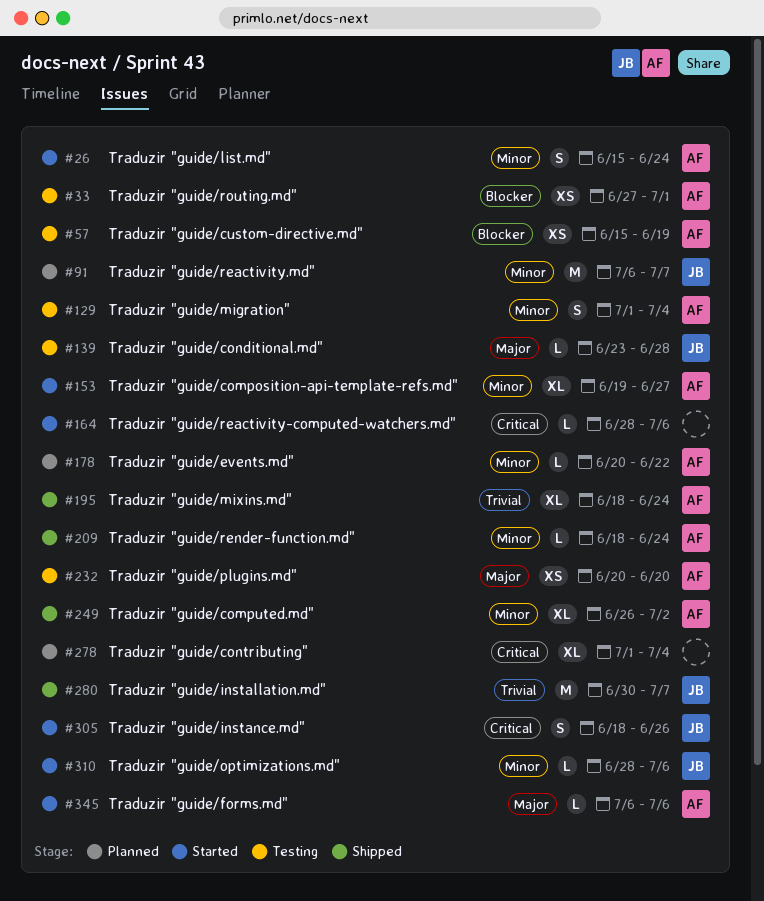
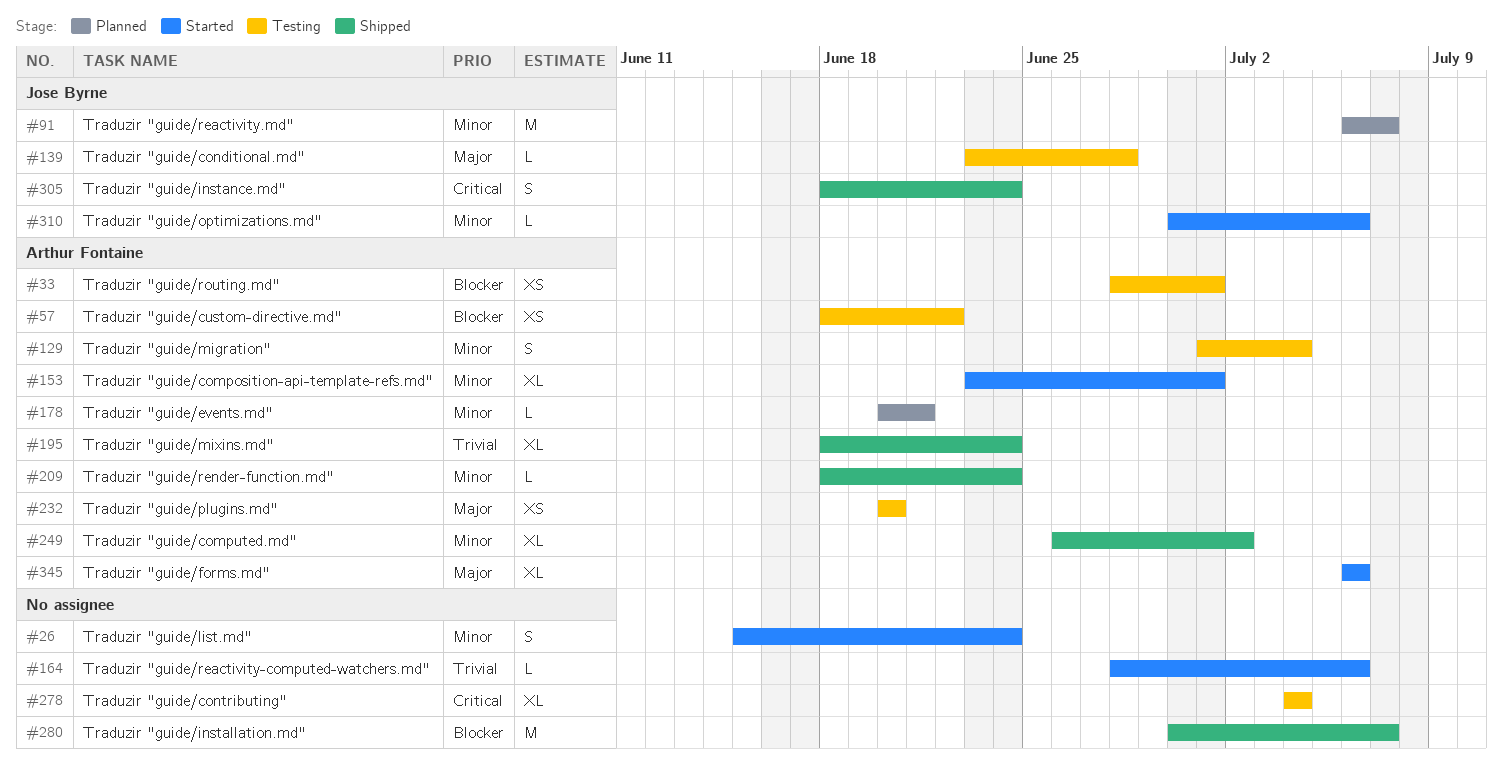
#26, owner: Arthur Fontaine -> none
#33, start: Jun 27 -> Jun 28
#57, start: Jun 15 -> Jun 18
#57, due: Jun 19 -> Jun 22
#153, start: Jun 19 -> Jun 23
#153, due: Jun 27 -> Jul 1
#164, priority: Critical -> Trivial
#178, due: Jun 22 -> Jun 21
#278, status: Planned -> Testing
#278, start: Jul 1 -> Jul 4
#280, owner: Jose Byrne -> none
#280, priority: Trivial -> Blocker
#305, status: Started -> Shipped
#305, due: Jun 26 -> Jun 24
#310, start: Jun 28 -> Jun 30
#345, estimate: L -> XL

